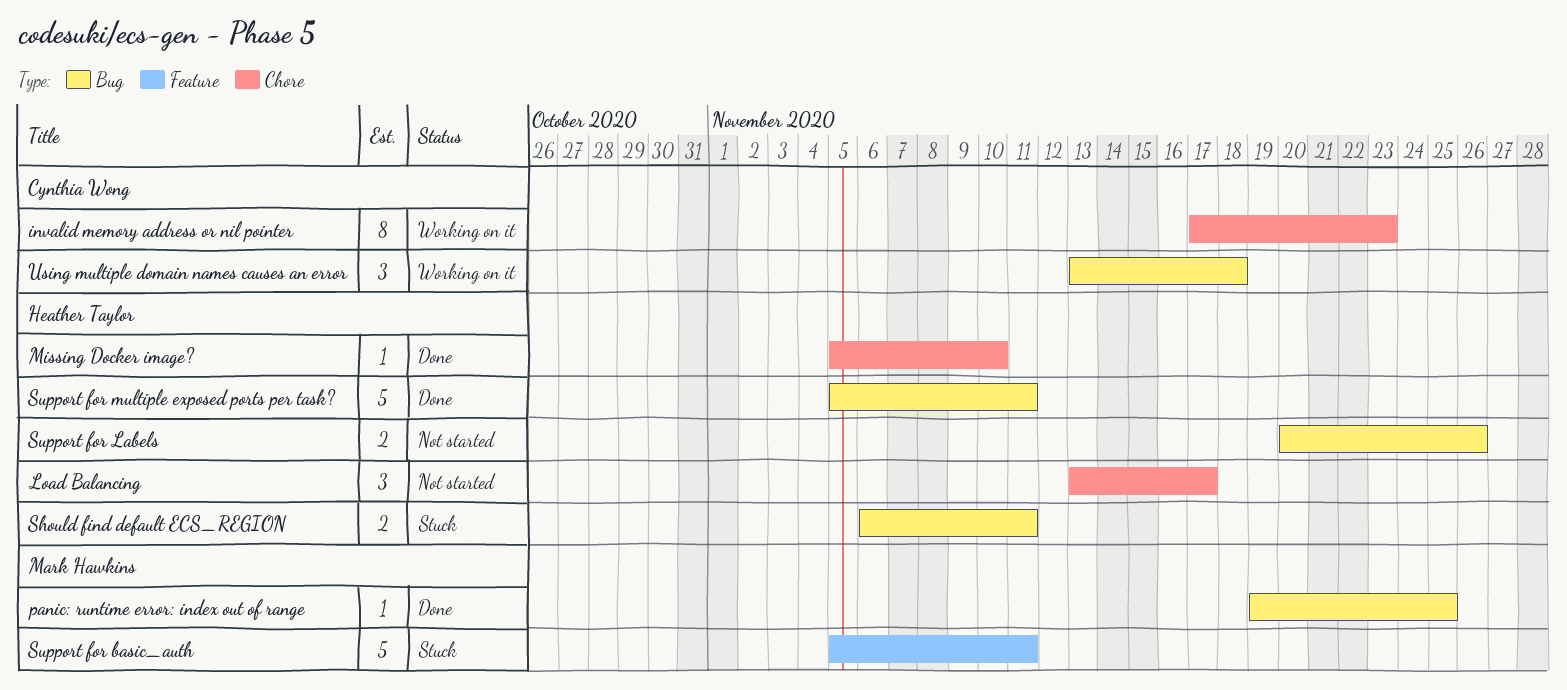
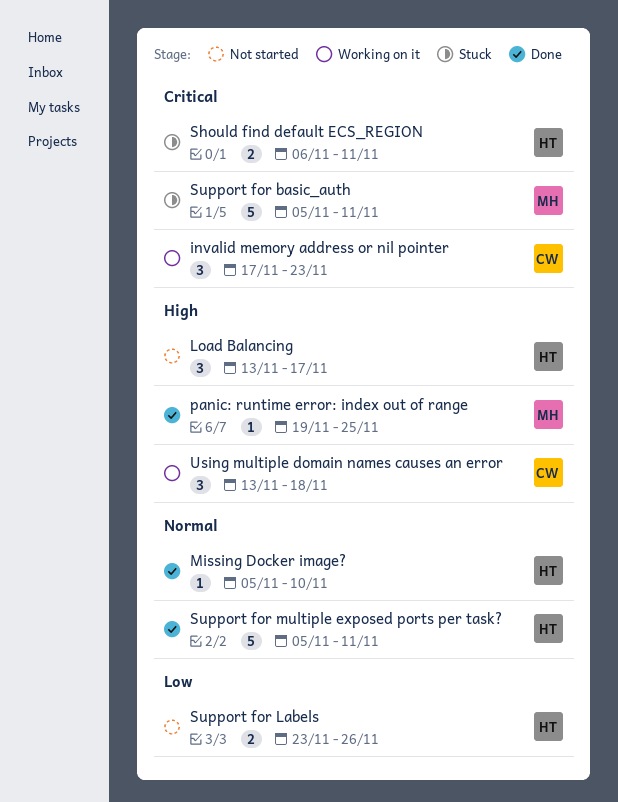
invalid memory address or nil pointer, estimate: 8 -> 3
Support for Labels, start: Nov 20 -> Nov 23

